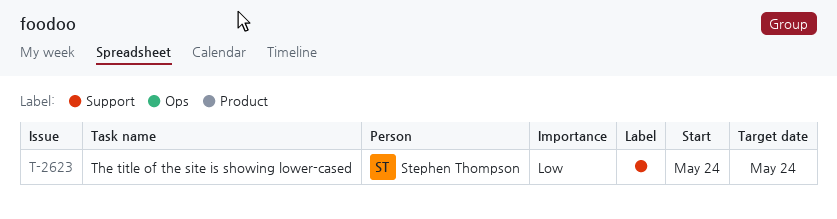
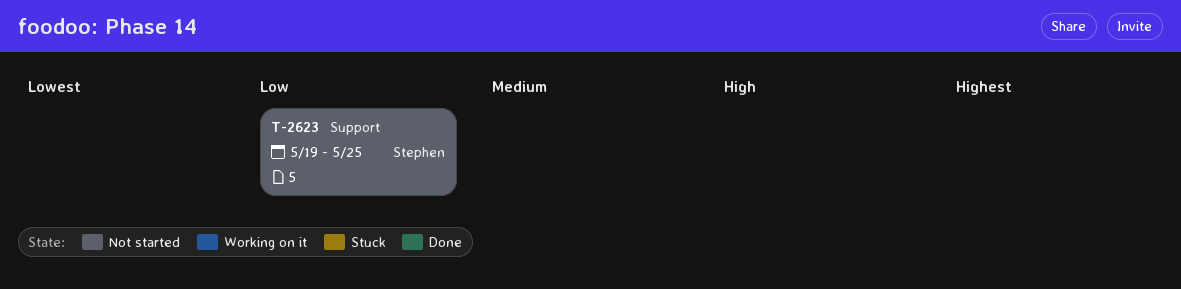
T-2623, start: May 24 -> May 19
T-2623, due: May 24 -> May 25

